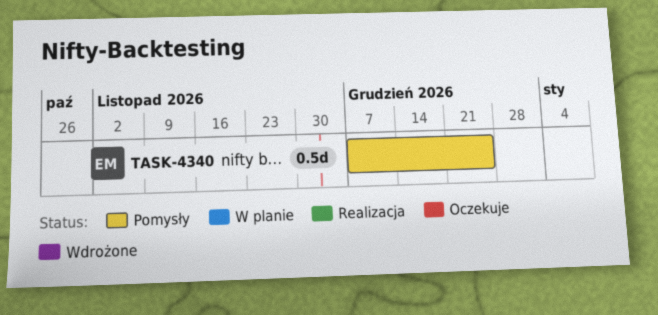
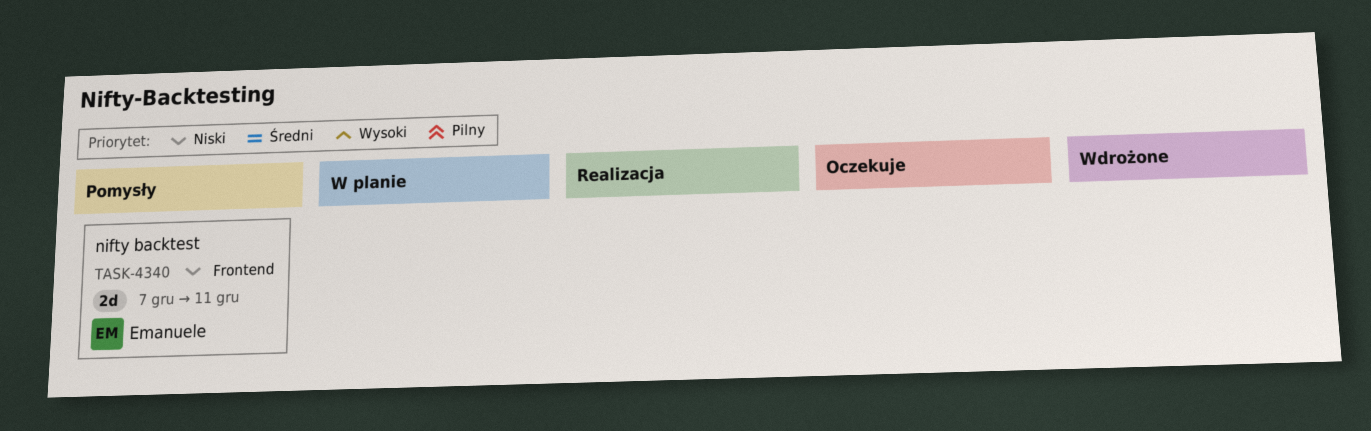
TASK-4340, estimate: 0.5d -> 2d
TASK-4340, due: Dec 25 -> Dec 11

